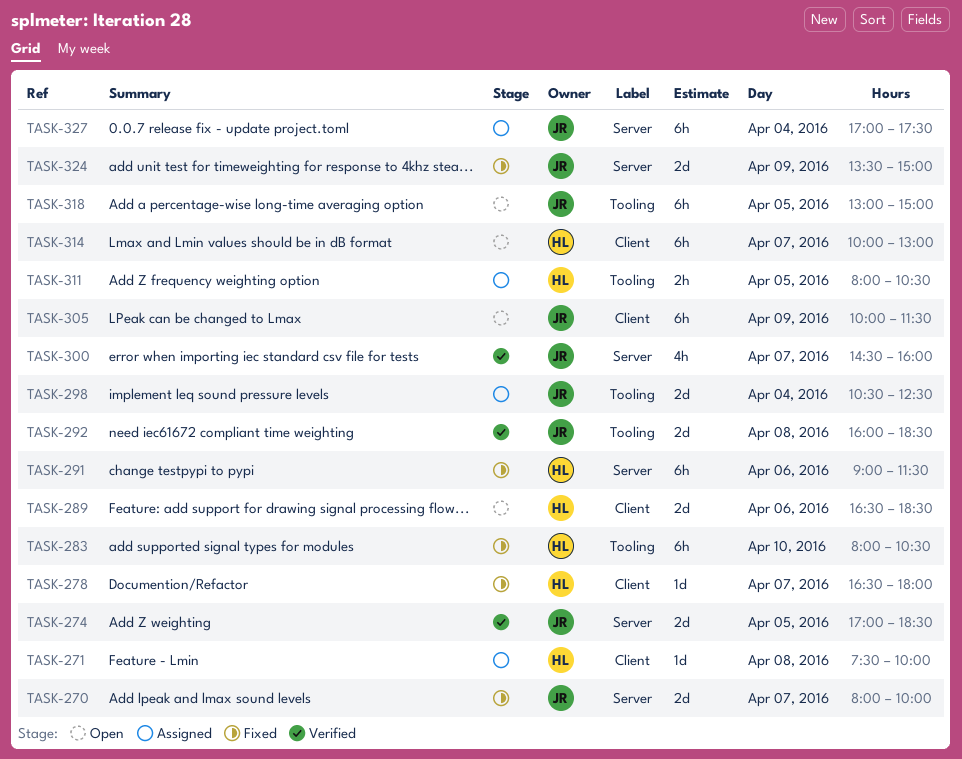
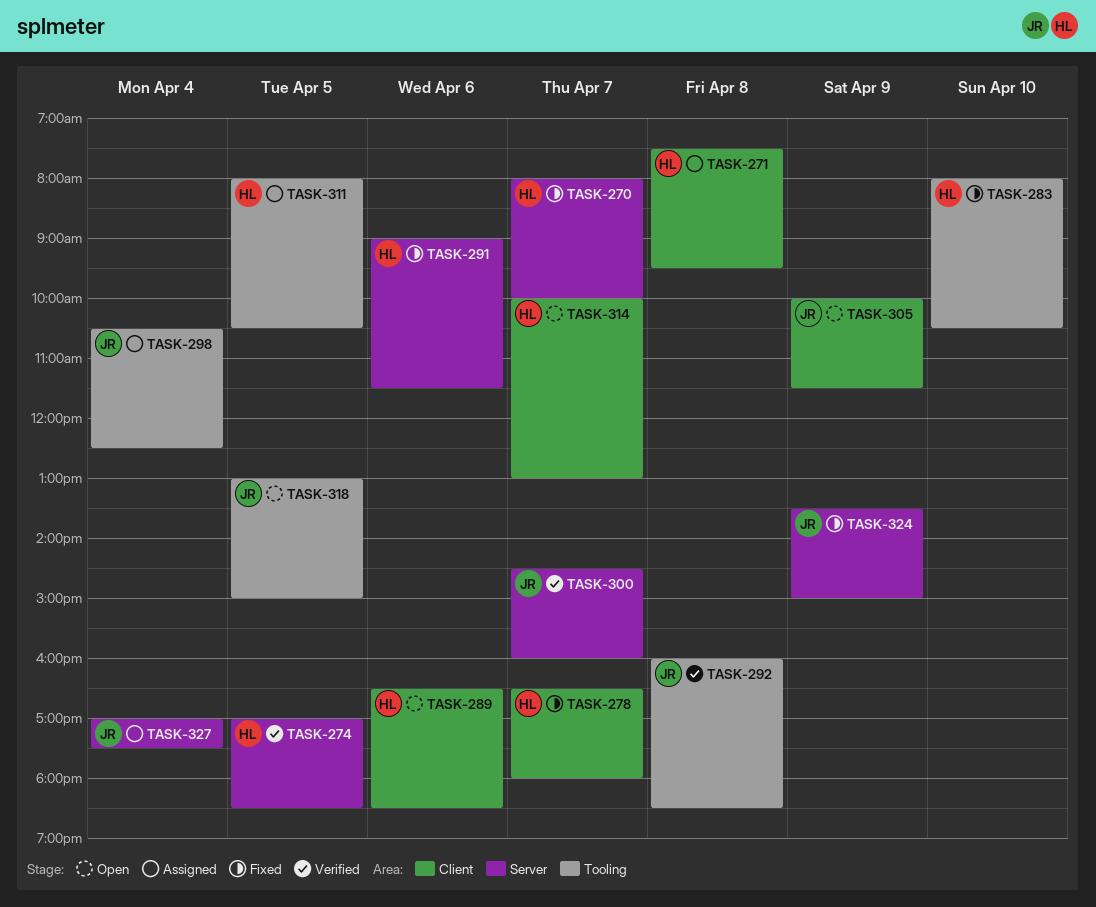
TASK-270, owner: JR -> HL
TASK-271, ends: 10:00 -> 09:30
TASK-274, owner: JR -> HL

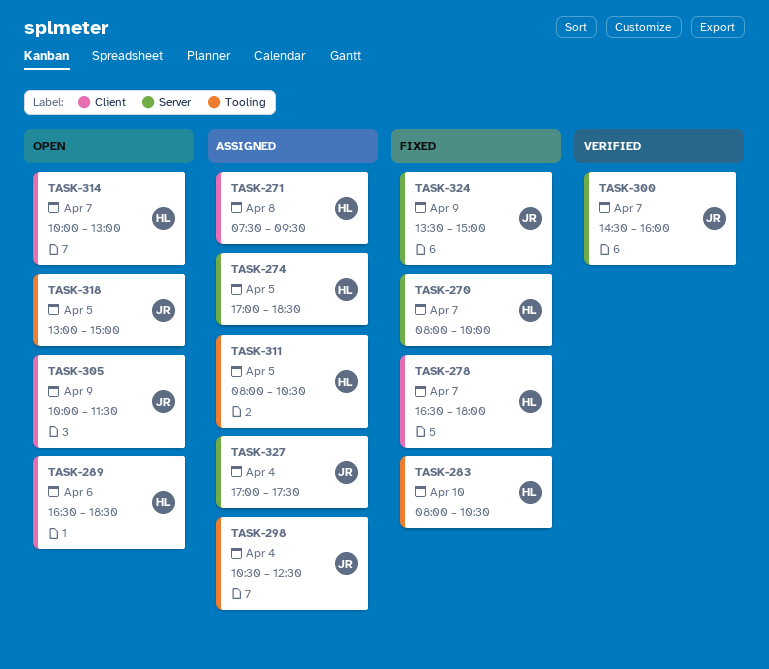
TASK-274, status: Verified -> Assigned
TASK-291: present -> none
TASK-292: present -> none

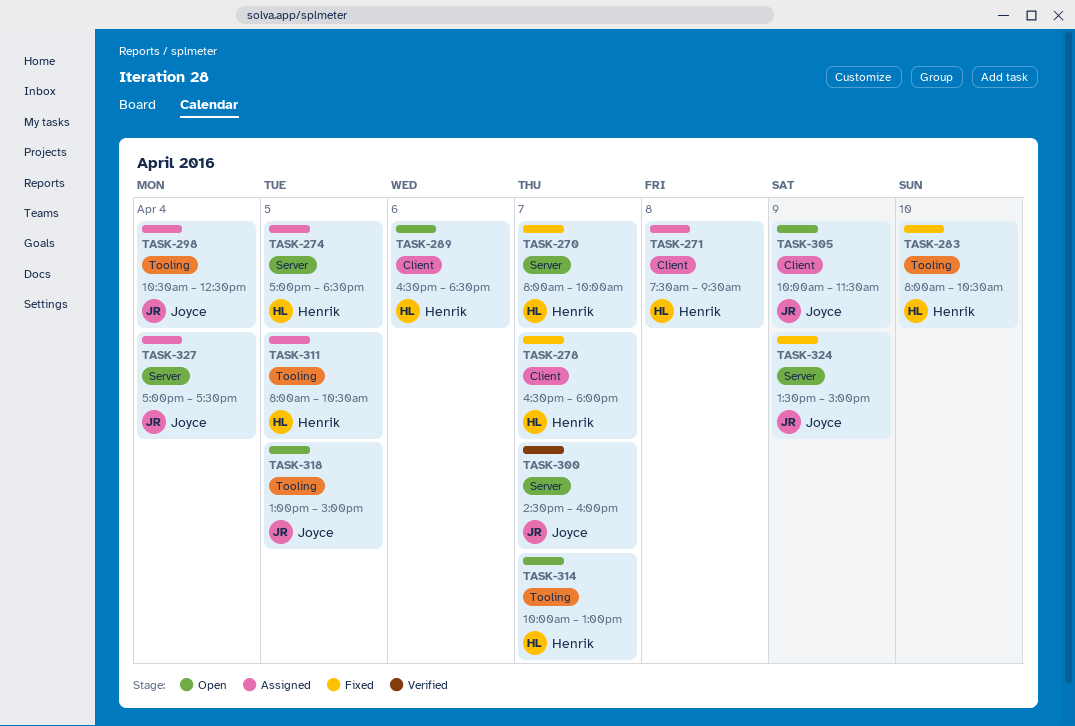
TASK-314, label: Client -> Tooling

